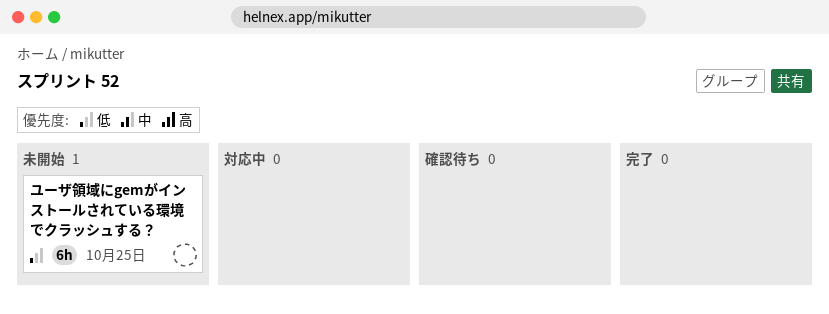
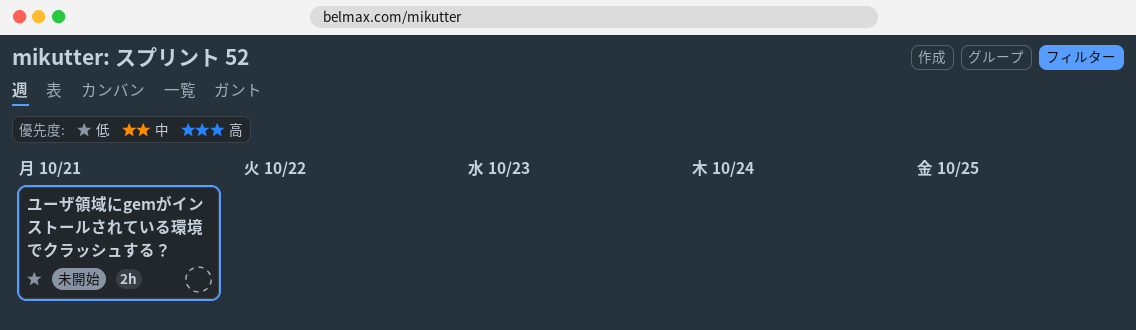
ユーザ領域にgemがインストールされている環境でクラッシュする？, estimate: 6h -> 2h
ユーザ領域にgemがインストールされている環境でクラッシュする？, due: Oct 25 -> Oct 21

